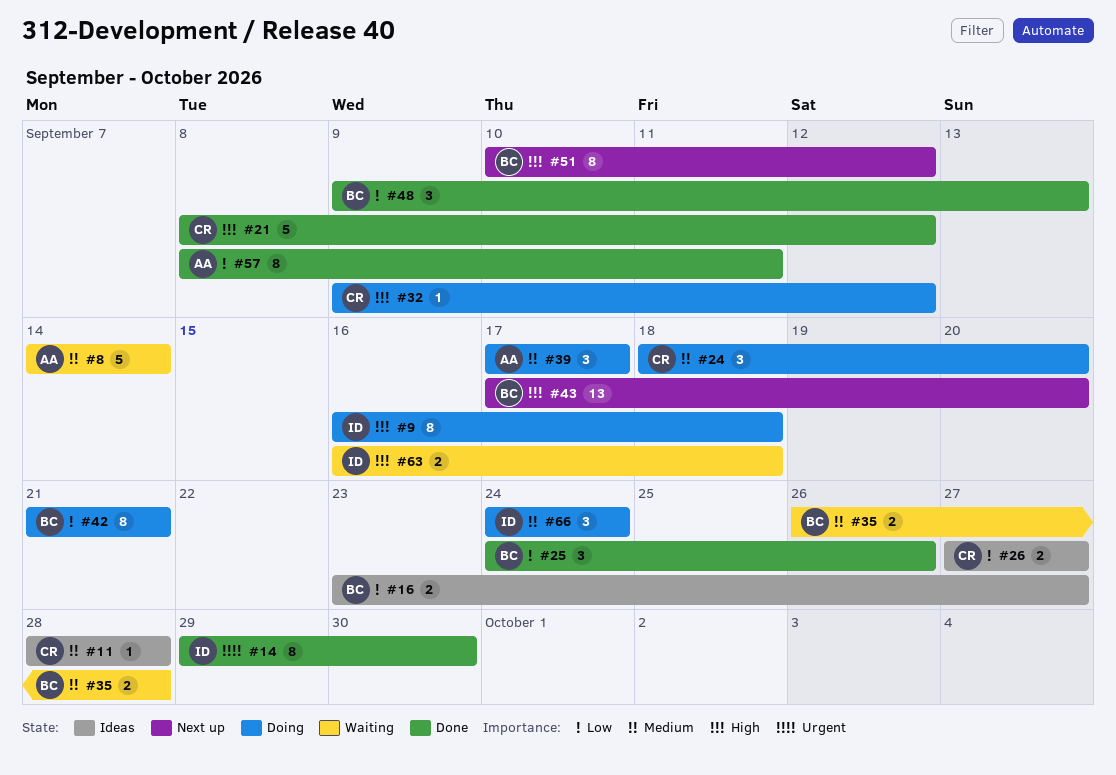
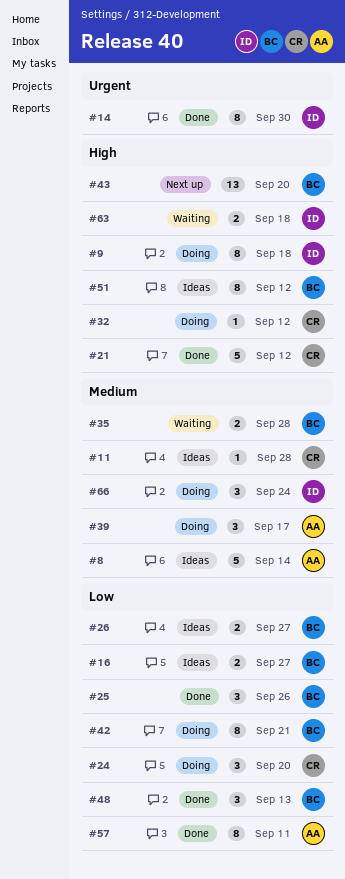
#8, status: Waiting -> Ideas
#24, priority: Medium -> Low
#26, owner: CR -> BC
#51, status: Next up -> Ideas

